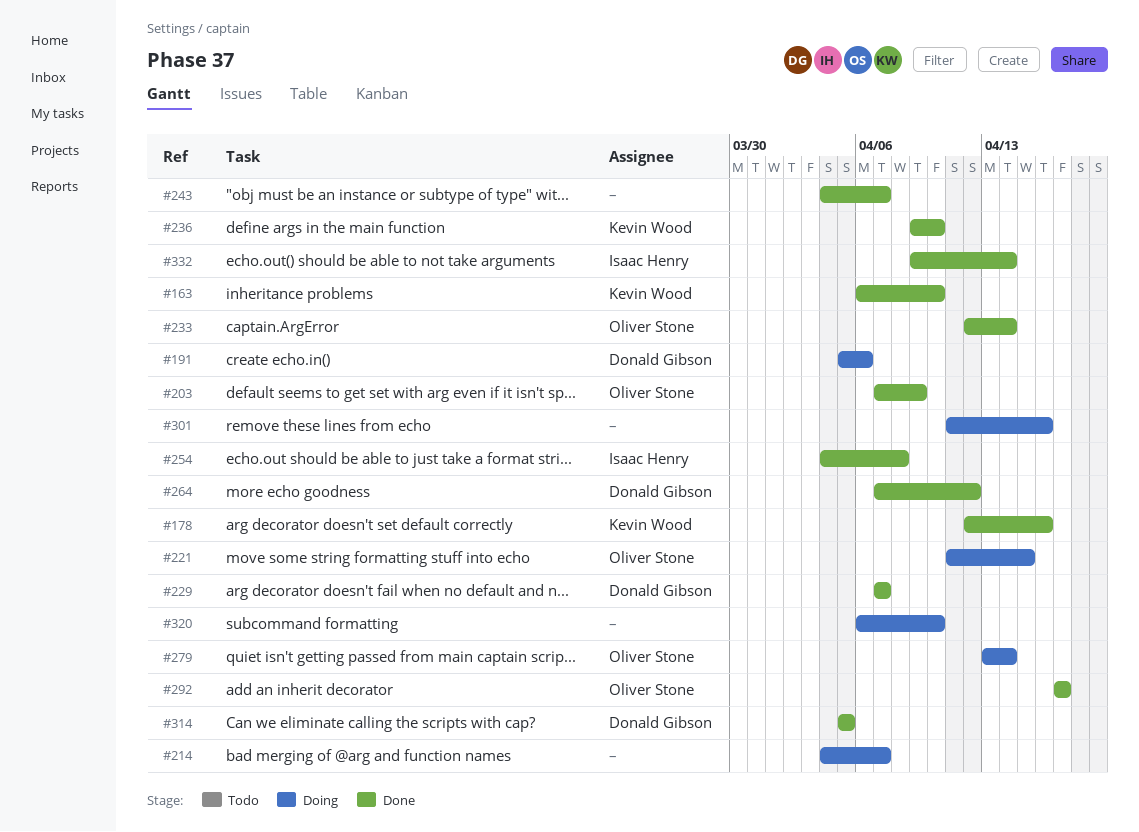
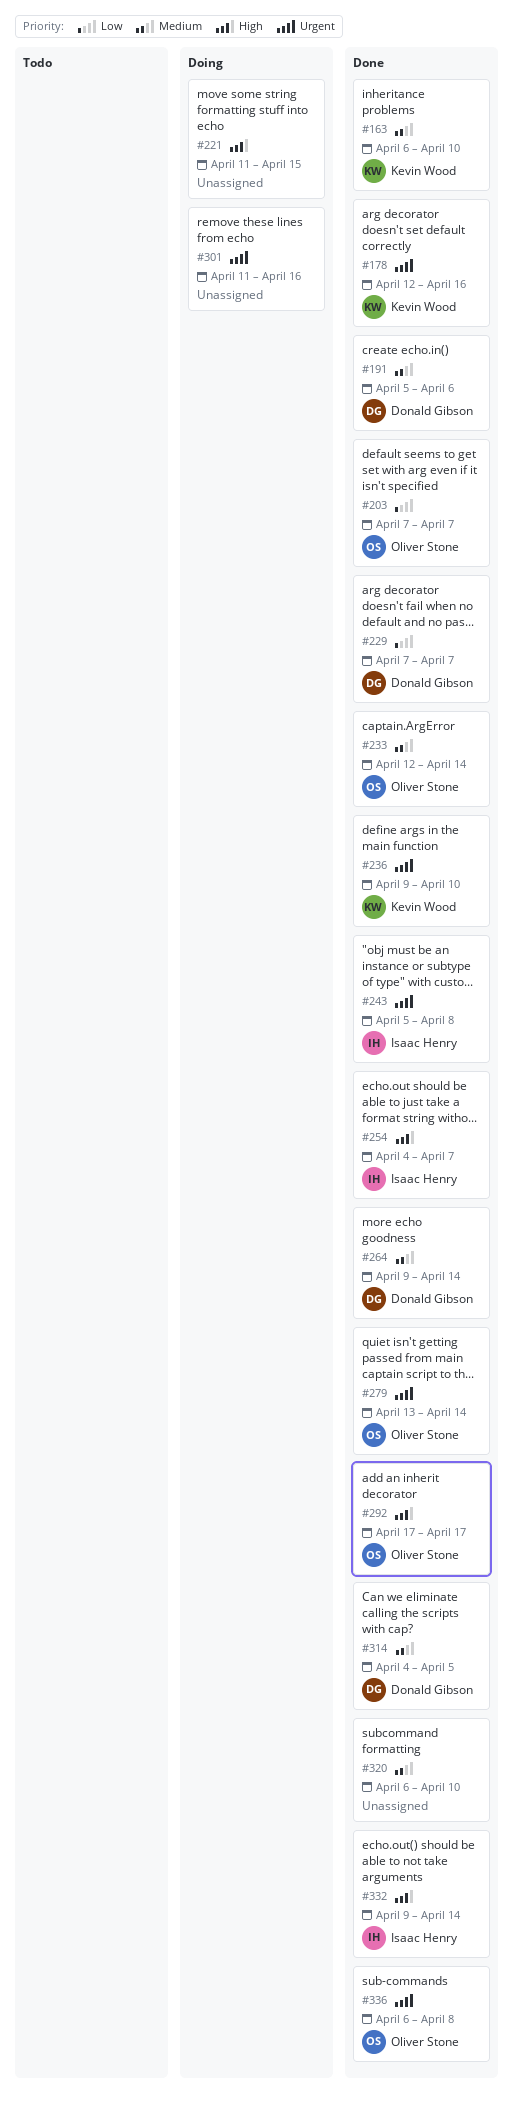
#191, status: Doing -> Done
#203, due: Apr 9 -> Apr 7
#214: present -> none
#221, owner: Oliver Stone -> none
#243, owner: none -> Isaac Henry
#243, start: Apr 4 -> Apr 5
#243, due: Apr 7 -> Apr 8
#254, due: Apr 8 -> Apr 7
#264, start: Apr 7 -> Apr 9
#264, due: Apr 12 -> Apr 14
#279, status: Doing -> Done
#314, start: Apr 5 -> Apr 4
#320, status: Doing -> Done
#336: none -> present

